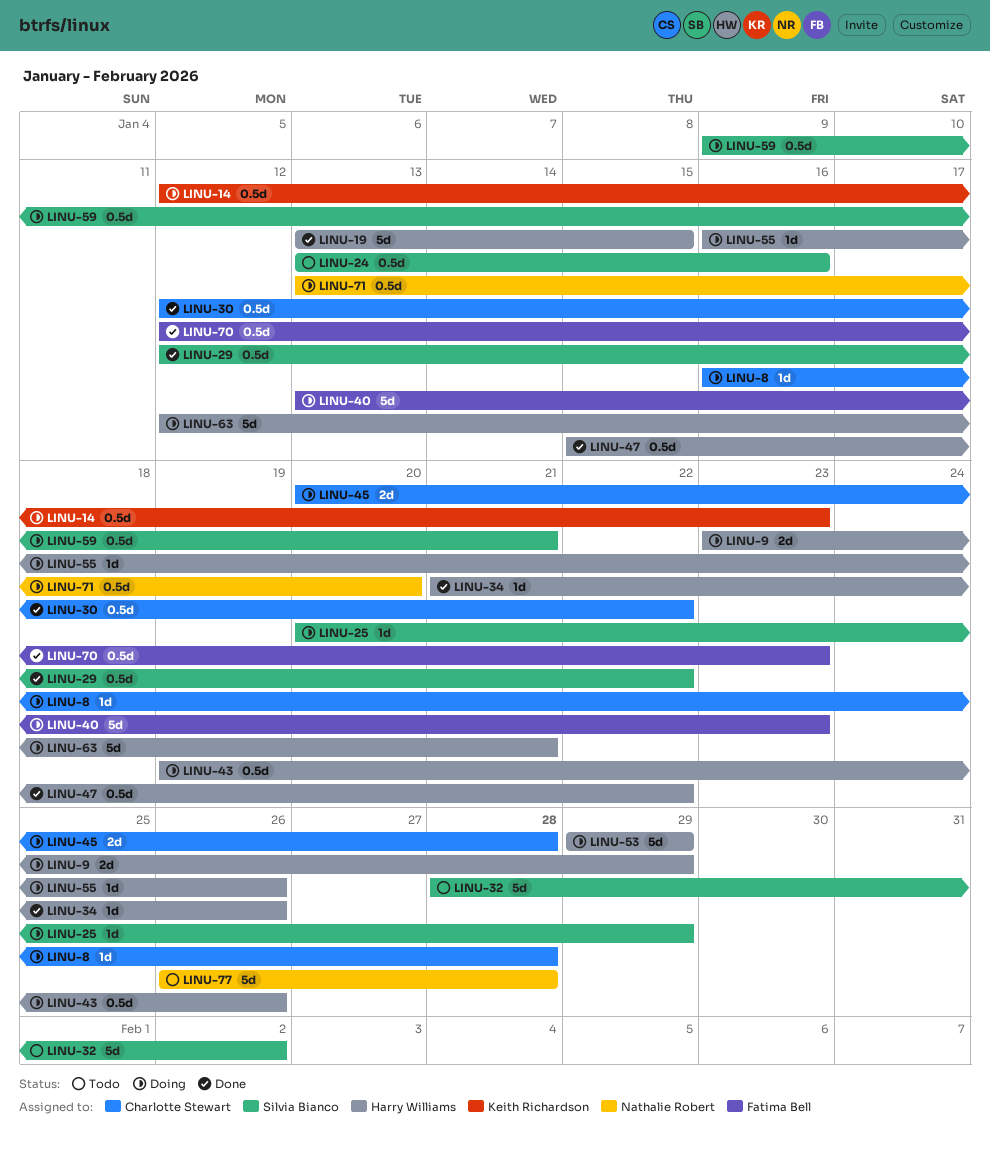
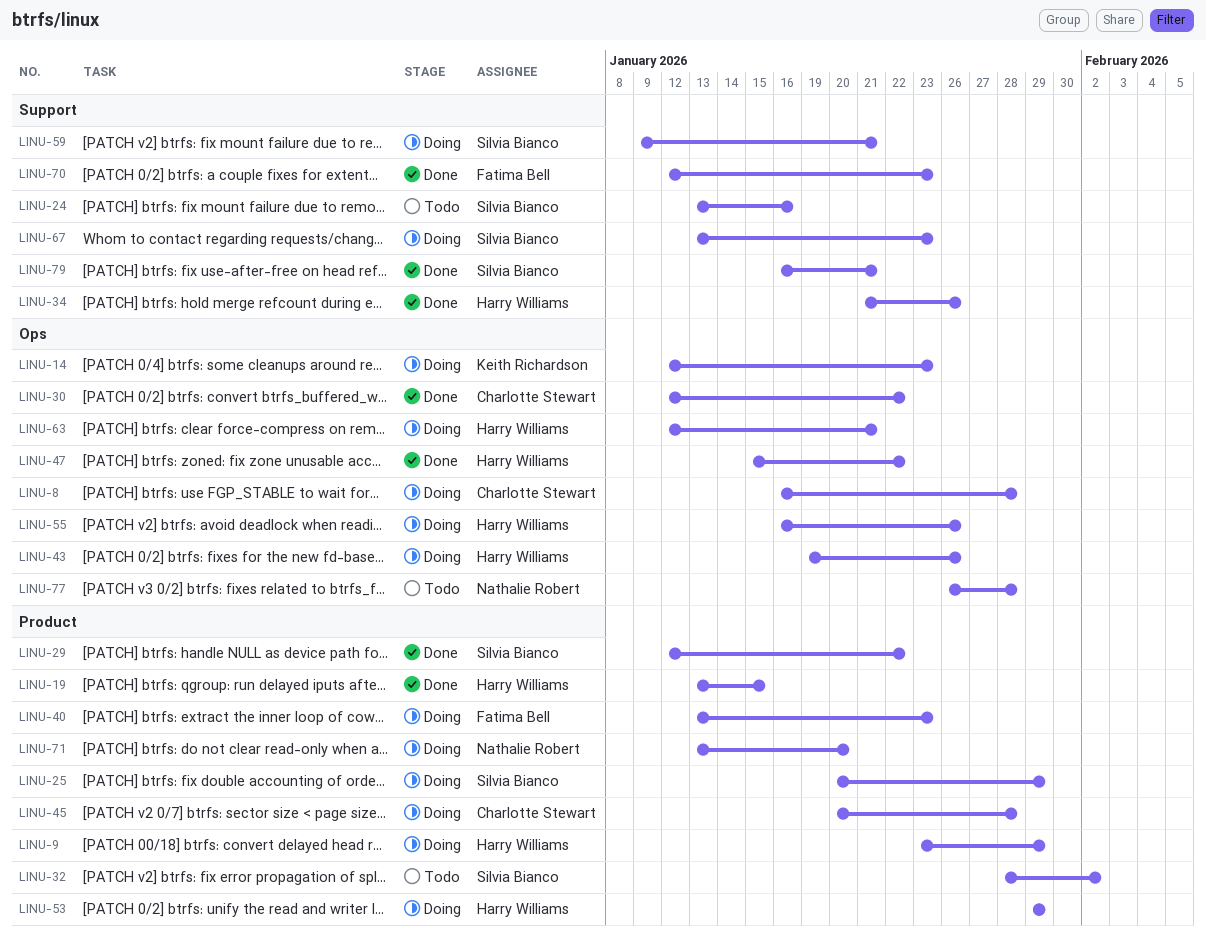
LINU-67: none -> present
LINU-79: none -> present

